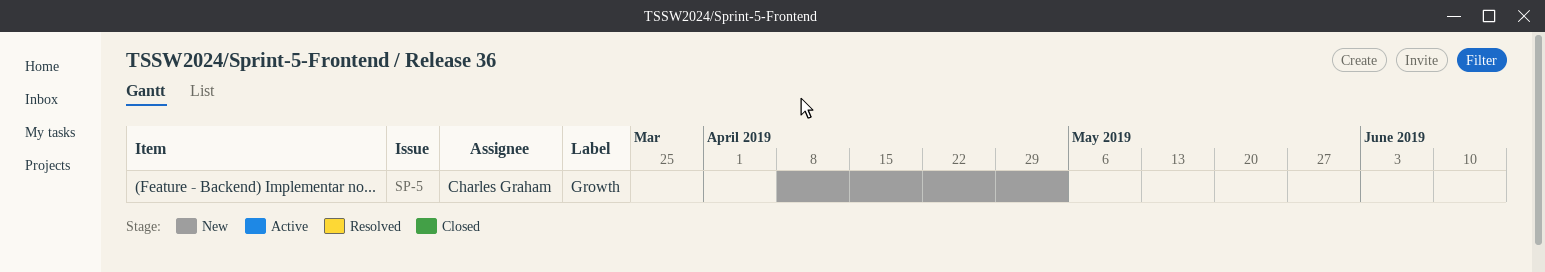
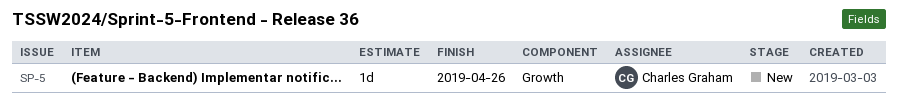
SP-5, due: May 3 -> Apr 26

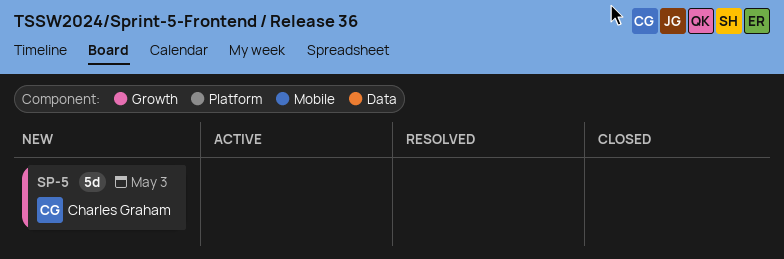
SP-5, estimate: 1d -> 5d
SP-5, due: Apr 26 -> May 3

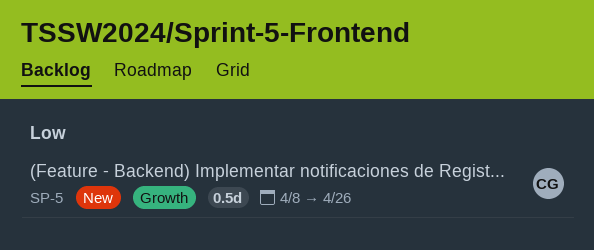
SP-5, estimate: 5d -> 0.5d
SP-5, due: May 3 -> Apr 26

